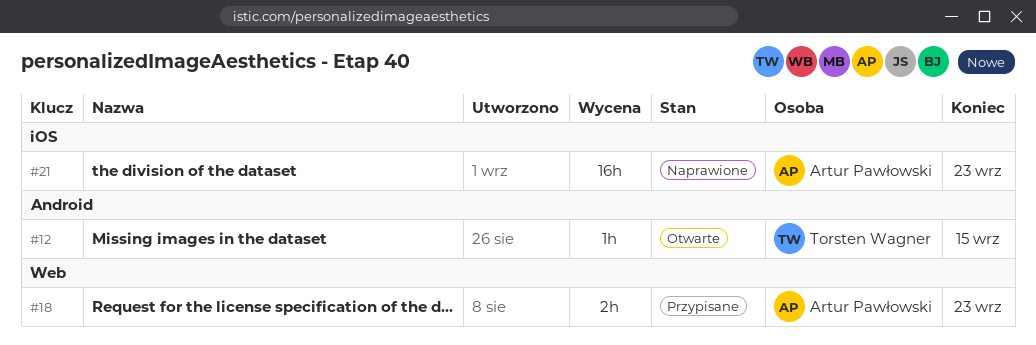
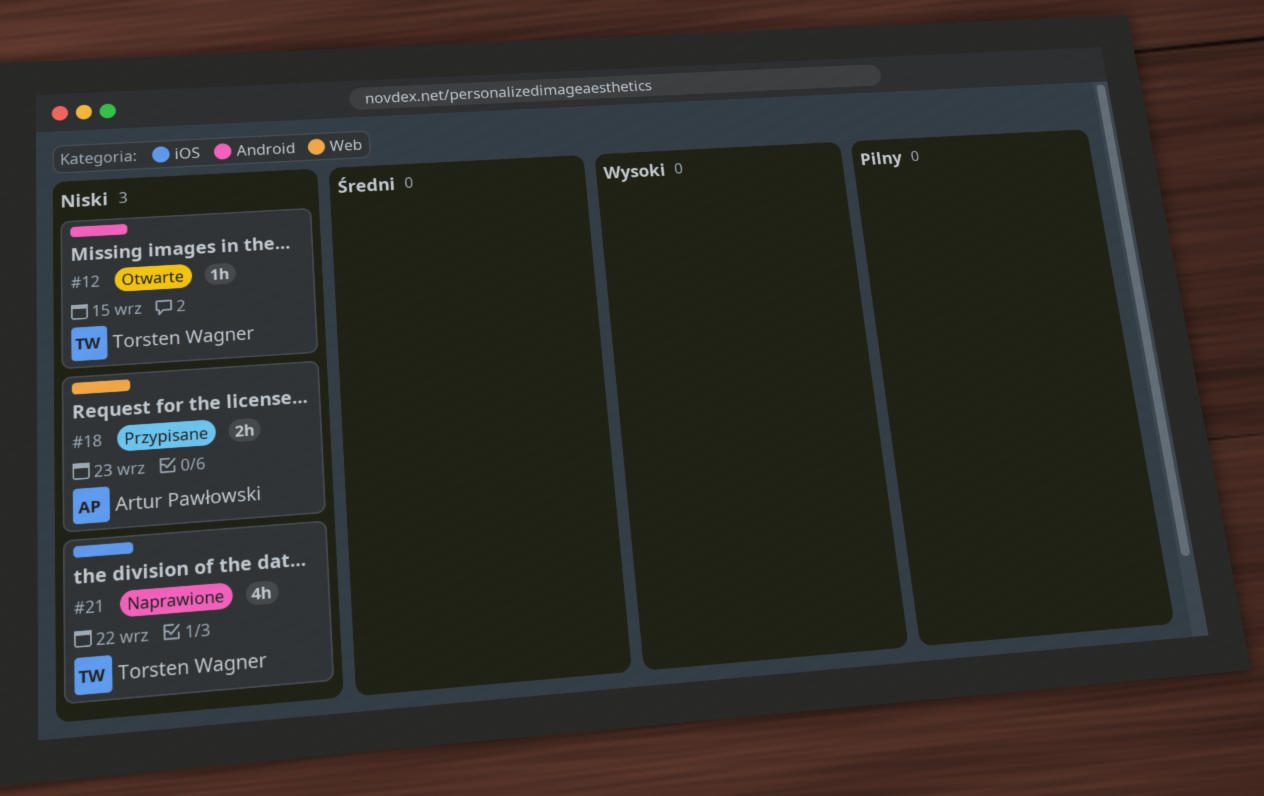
#21, owner: Artur Pawłowski -> Torsten Wagner
#21, estimate: 16h -> 4h
#21, due: Sep 23 -> Sep 22

